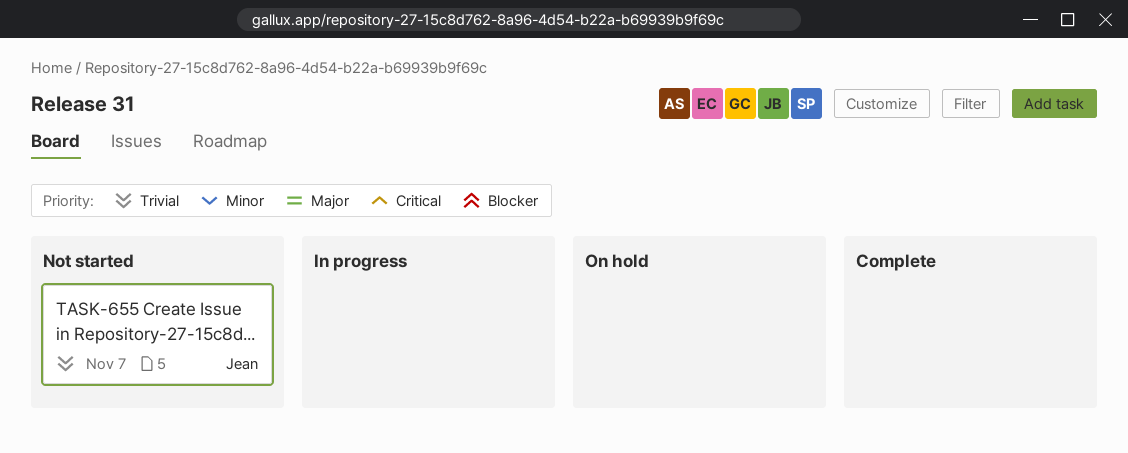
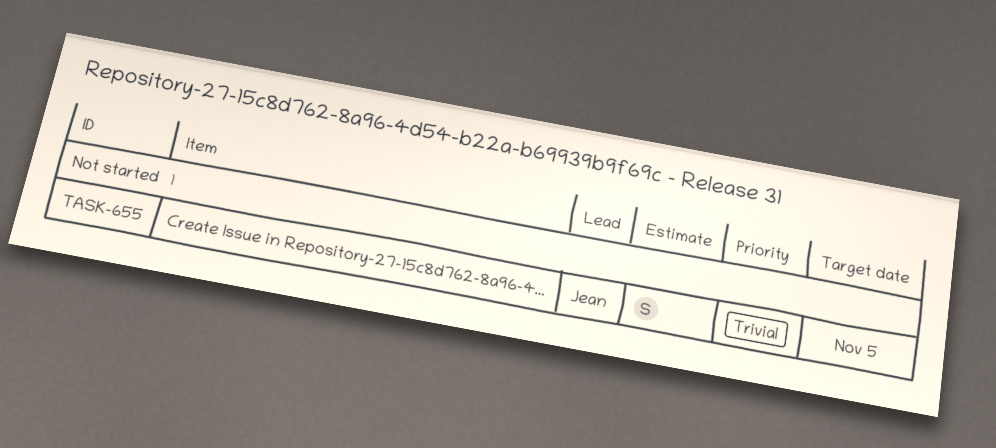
TASK-655, due: Nov 7 -> Nov 5

